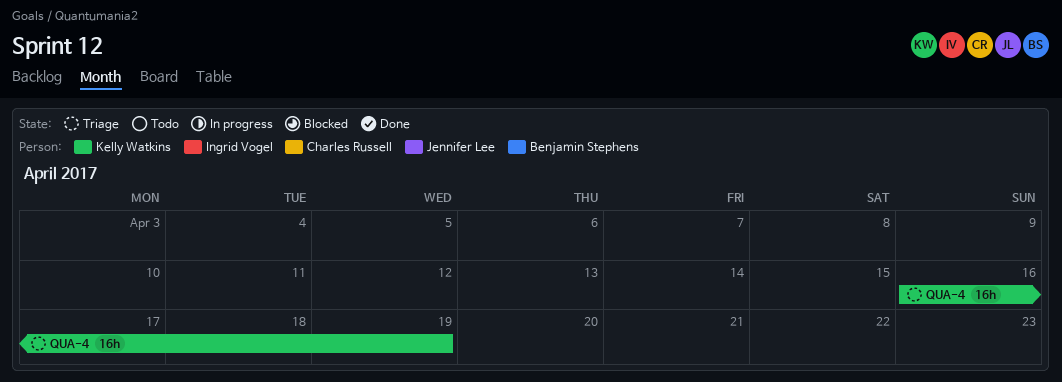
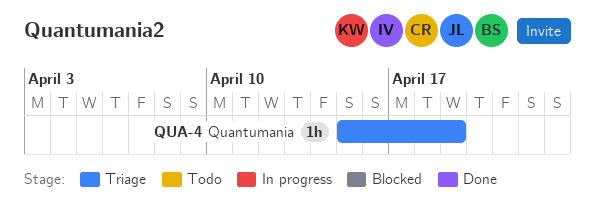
QUA-4, estimate: 16h -> 1h
QUA-4, start: Apr 16 -> Apr 15

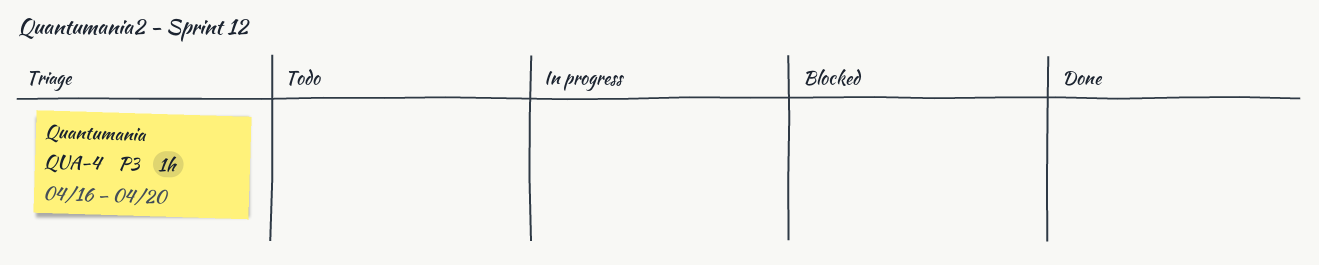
QUA-4, start: Apr 15 -> Apr 16
QUA-4, due: Apr 19 -> Apr 20

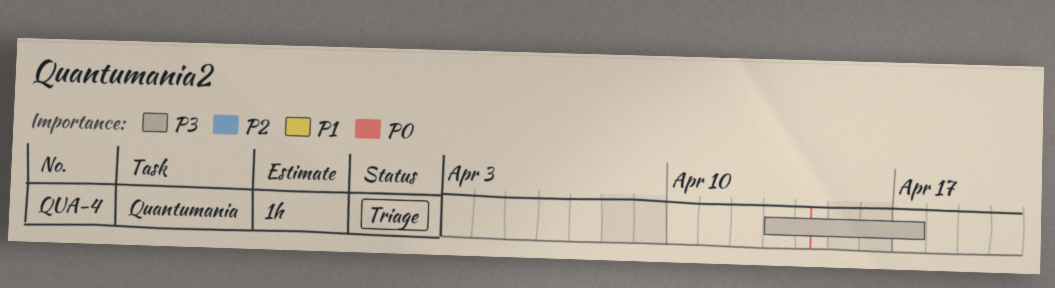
QUA-4, start: Apr 16 -> Apr 13
QUA-4, due: Apr 20 -> Apr 17

